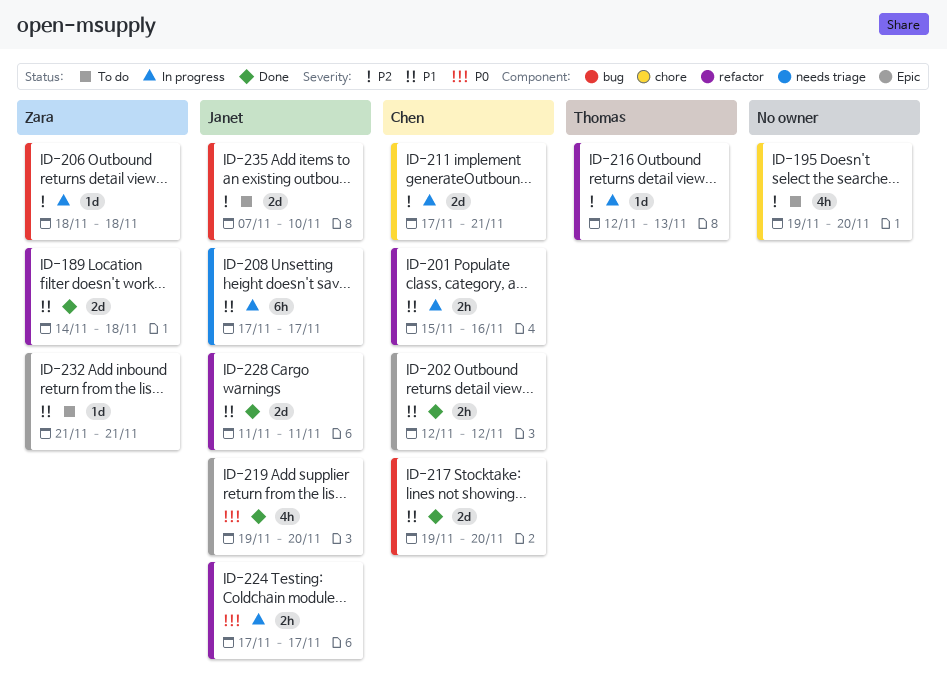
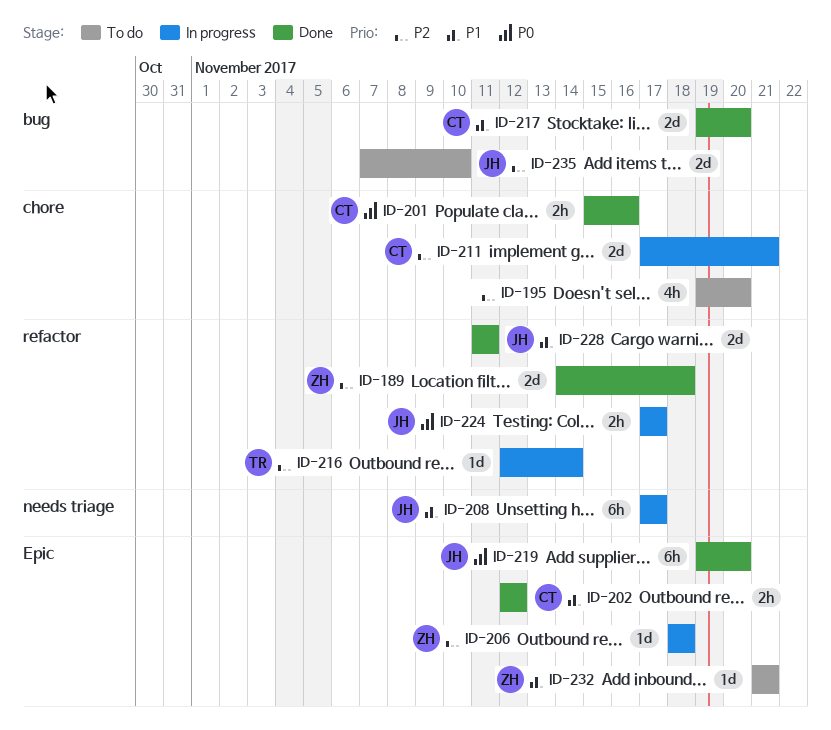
ID-189, priority: P1 -> P2
ID-201, status: In progress -> Done
ID-201, priority: P1 -> P0
ID-201, label: refactor -> chore
ID-206, label: bug -> Epic
ID-216, due: Nov 13 -> Nov 14
ID-219, estimate: 4h -> 6h

